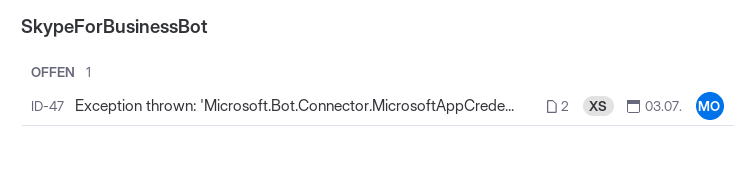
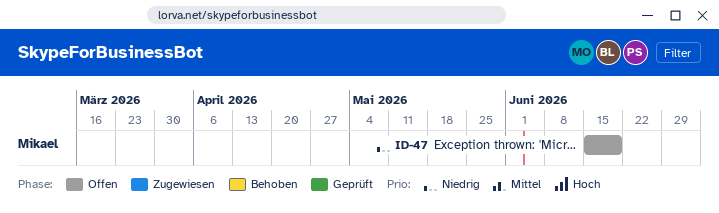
ID-47, due: Jul 3 -> Jun 19

